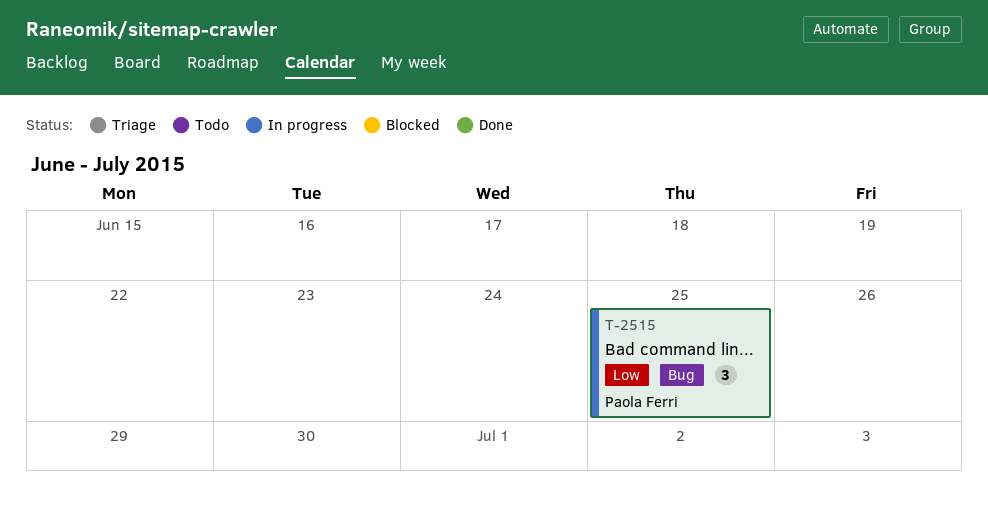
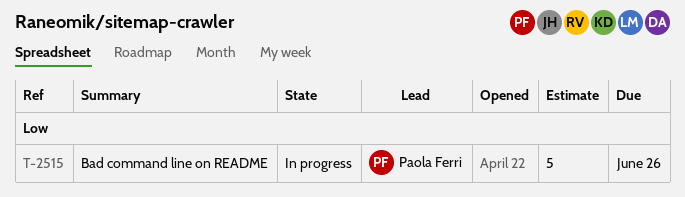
T-2515, estimate: 3 -> 5
T-2515, due: Jun 25 -> Jun 26

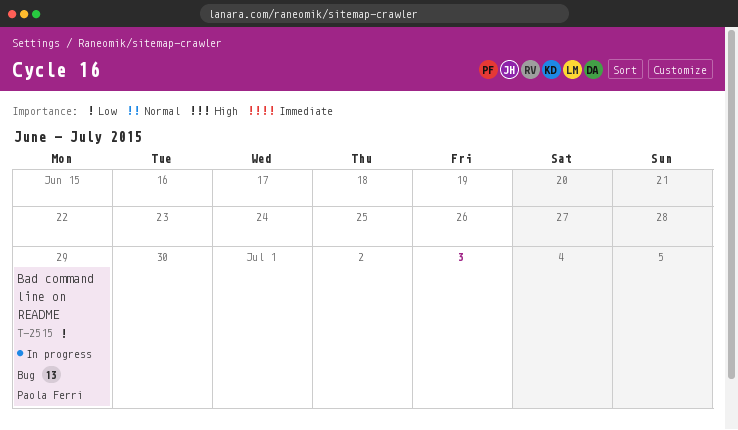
T-2515, estimate: 5 -> 13
T-2515, due: Jun 26 -> Jun 29

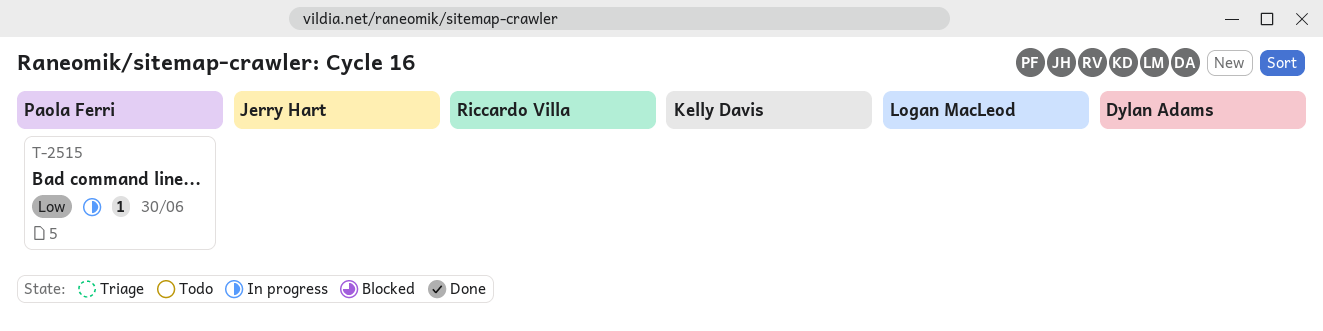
T-2515, estimate: 13 -> 1
T-2515, due: Jun 29 -> Jun 30

